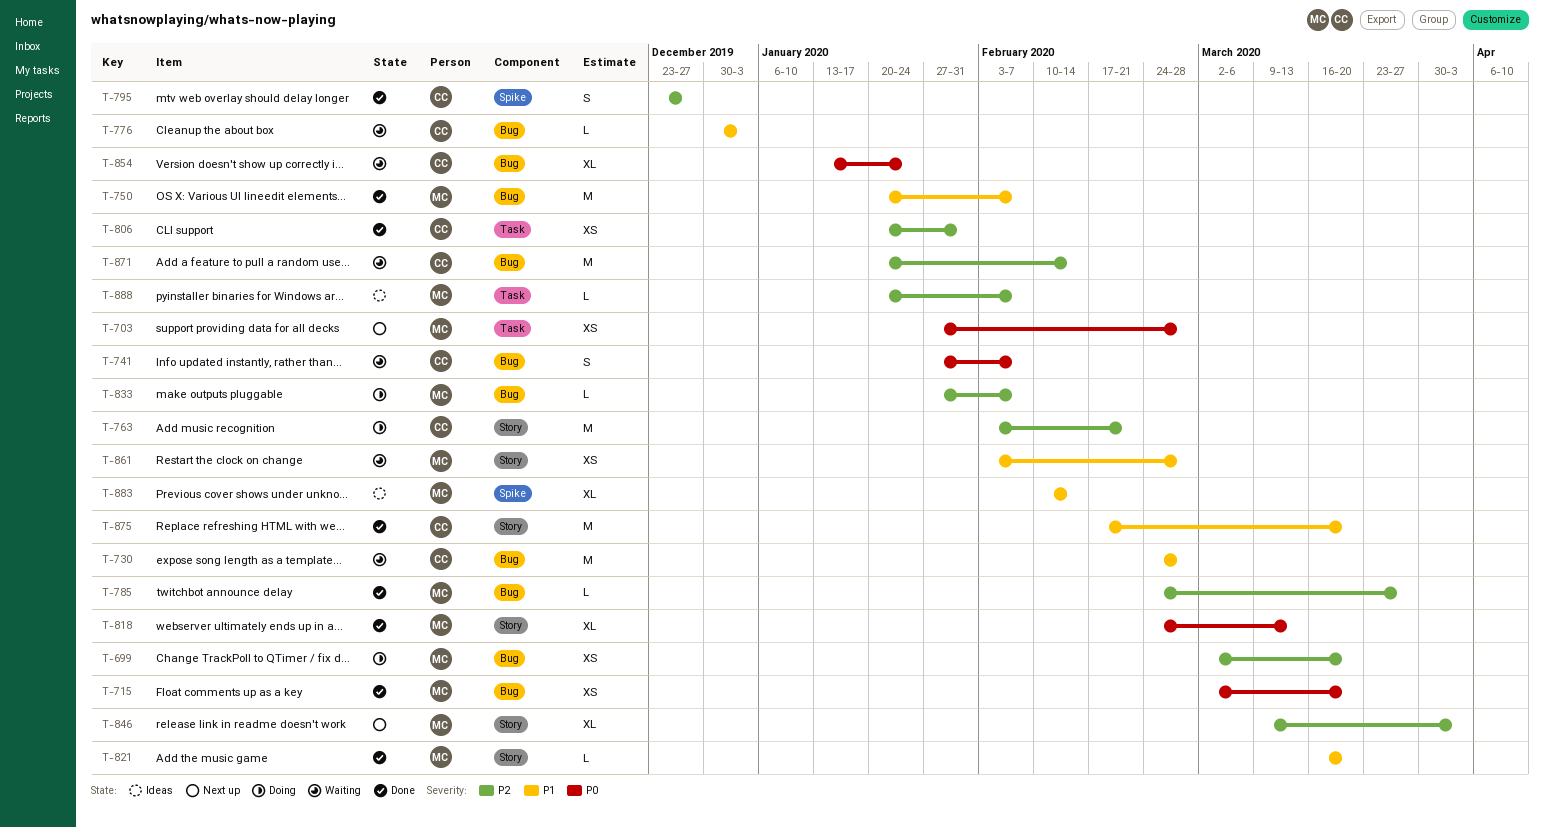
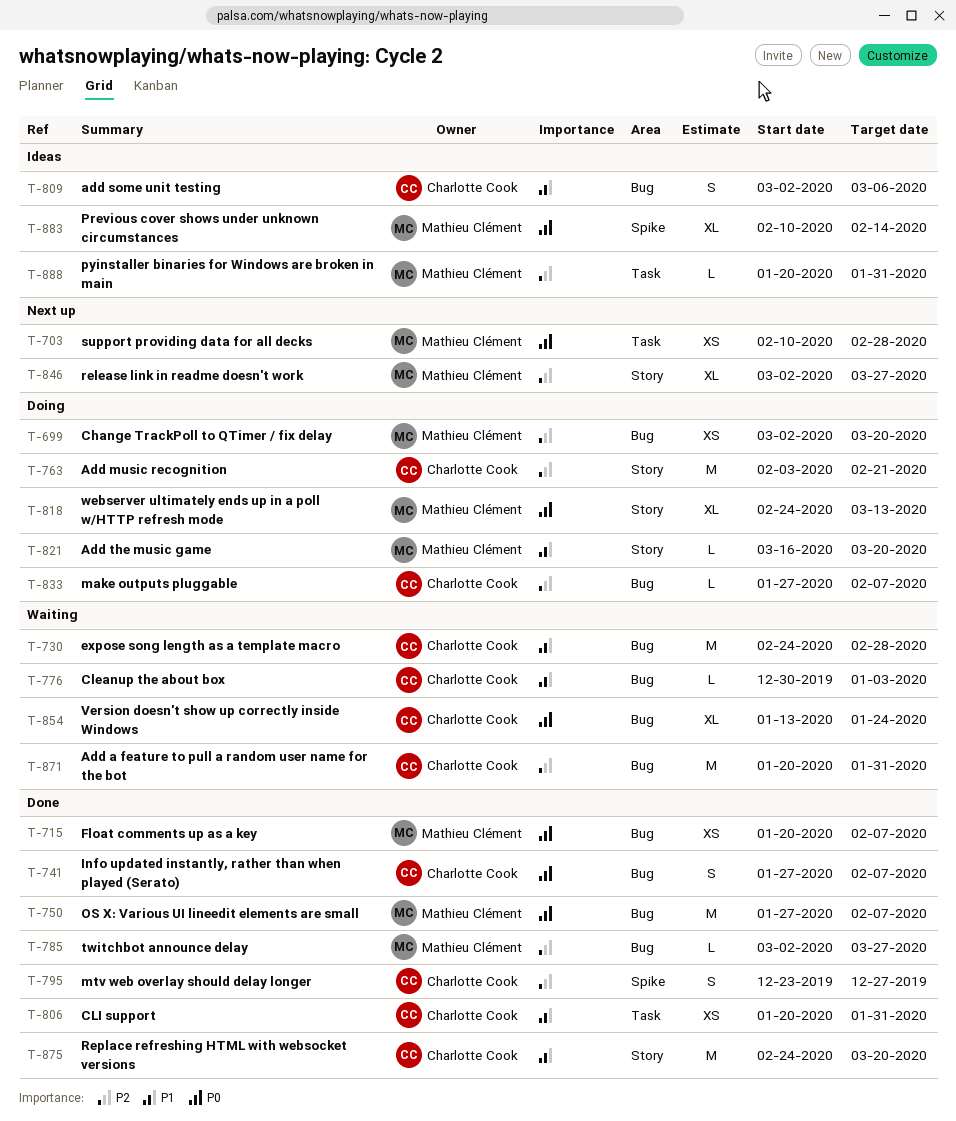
T-703, start: Jan 27 -> Feb 10
T-715, start: Mar 2 -> Jan 20
T-715, due: Mar 20 -> Feb 7
T-741, status: Waiting -> Done
T-750, priority: P1 -> P0
T-750, start: Jan 20 -> Jan 27
T-785, start: Feb 24 -> Mar 2
T-806, priority: P2 -> P1
T-809: none -> present
T-818, status: Done -> Doing
T-821, status: Done -> Doing
T-833, owner: Mathieu Clément -> Charlotte Cook
T-846, start: Mar 9 -> Mar 2
T-846, due: Apr 3 -> Mar 27
T-861: present -> none
T-871, due: Feb 14 -> Jan 31
T-875, start: Feb 17 -> Feb 24
T-883, priority: P1 -> P0
T-888, due: Feb 7 -> Jan 31

